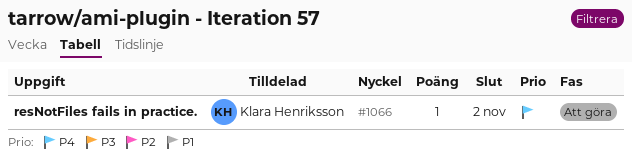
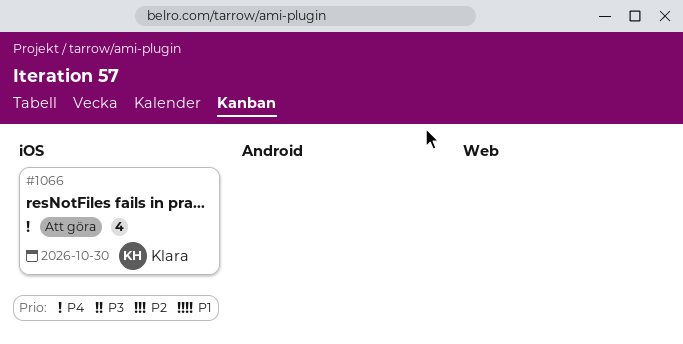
#1066, estimate: 1 -> 4
#1066, due: Nov 2 -> Oct 30

